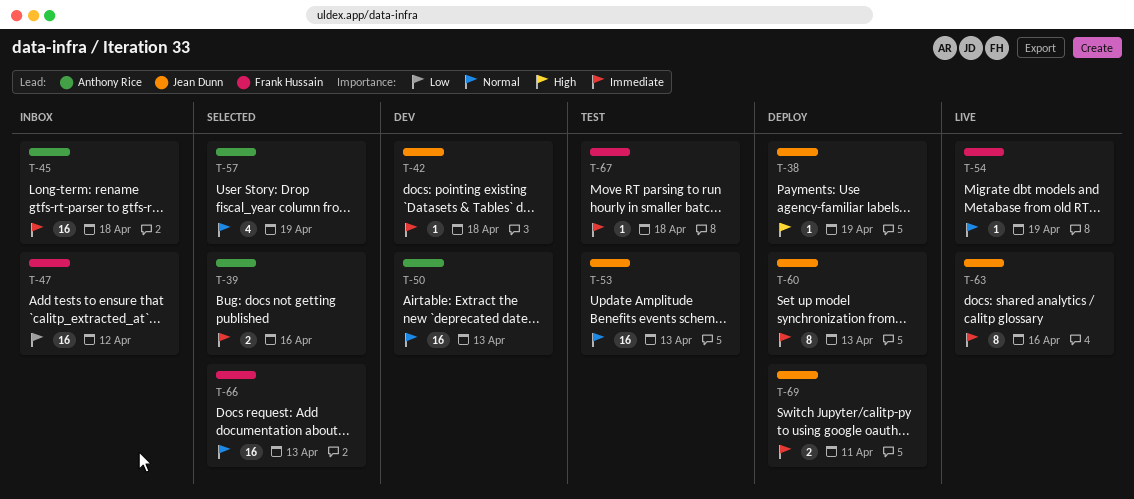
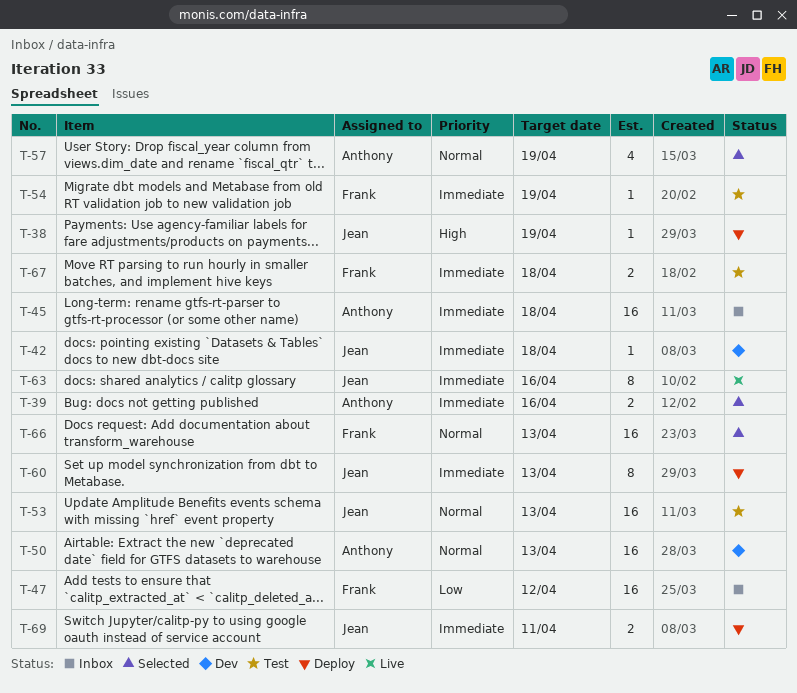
T-54, status: Live -> Test
T-54, priority: Normal -> Immediate
T-67, estimate: 1 -> 2

